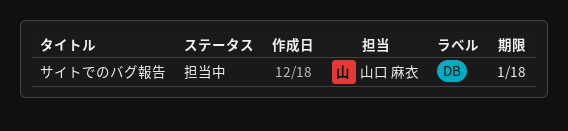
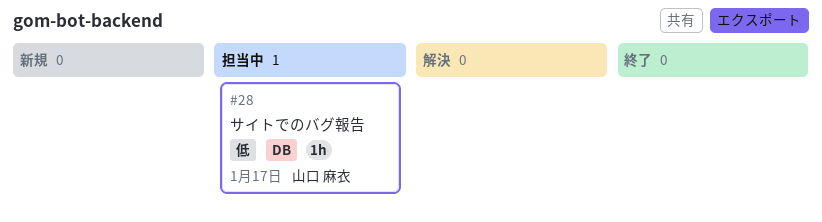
サイトでのバグ報告, due: Jan 18 -> Jan 17

